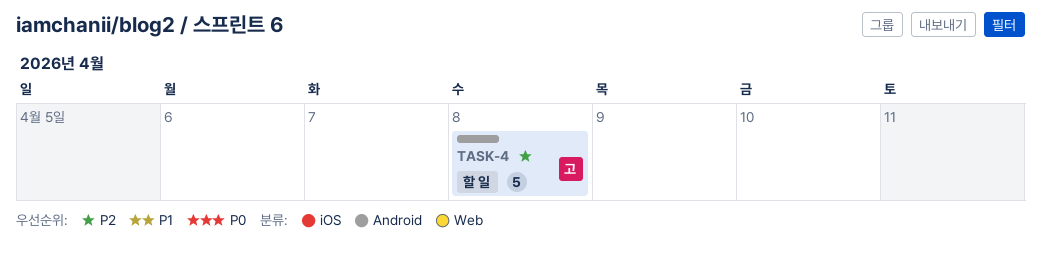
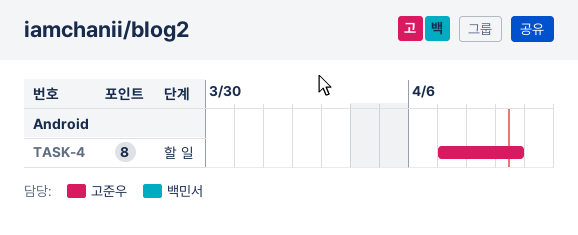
TASK-4, estimate: 5 -> 8
TASK-4, due: Apr 8 -> Apr 9

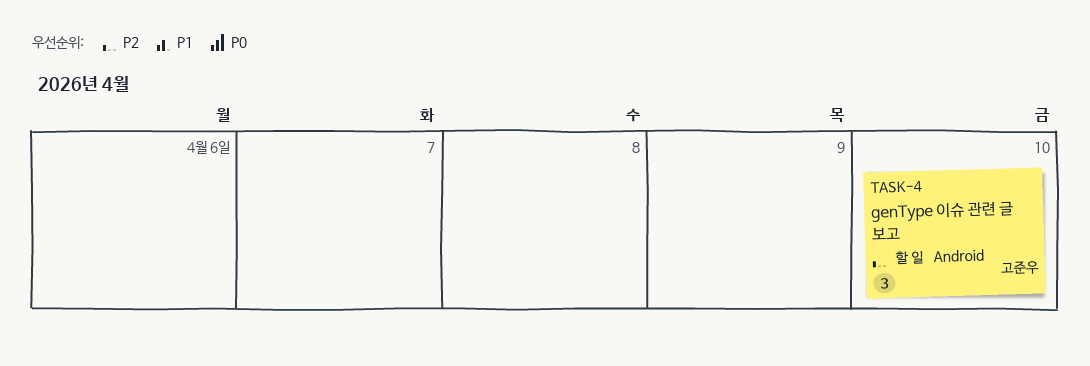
TASK-4, estimate: 8 -> 3
TASK-4, due: Apr 9 -> Apr 10

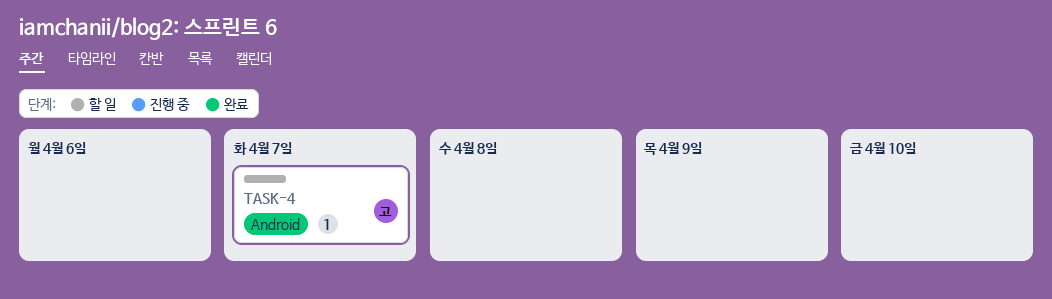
TASK-4, estimate: 3 -> 1
TASK-4, due: Apr 10 -> Apr 7

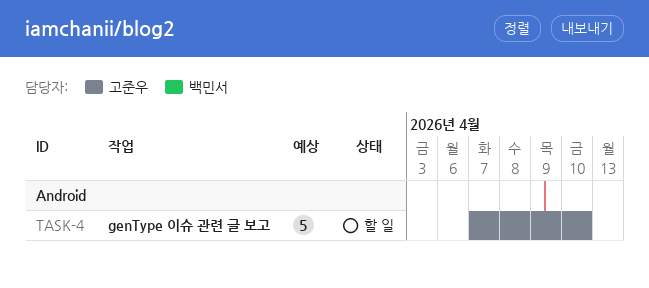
TASK-4, estimate: 1 -> 5
TASK-4, due: Apr 7 -> Apr 10

